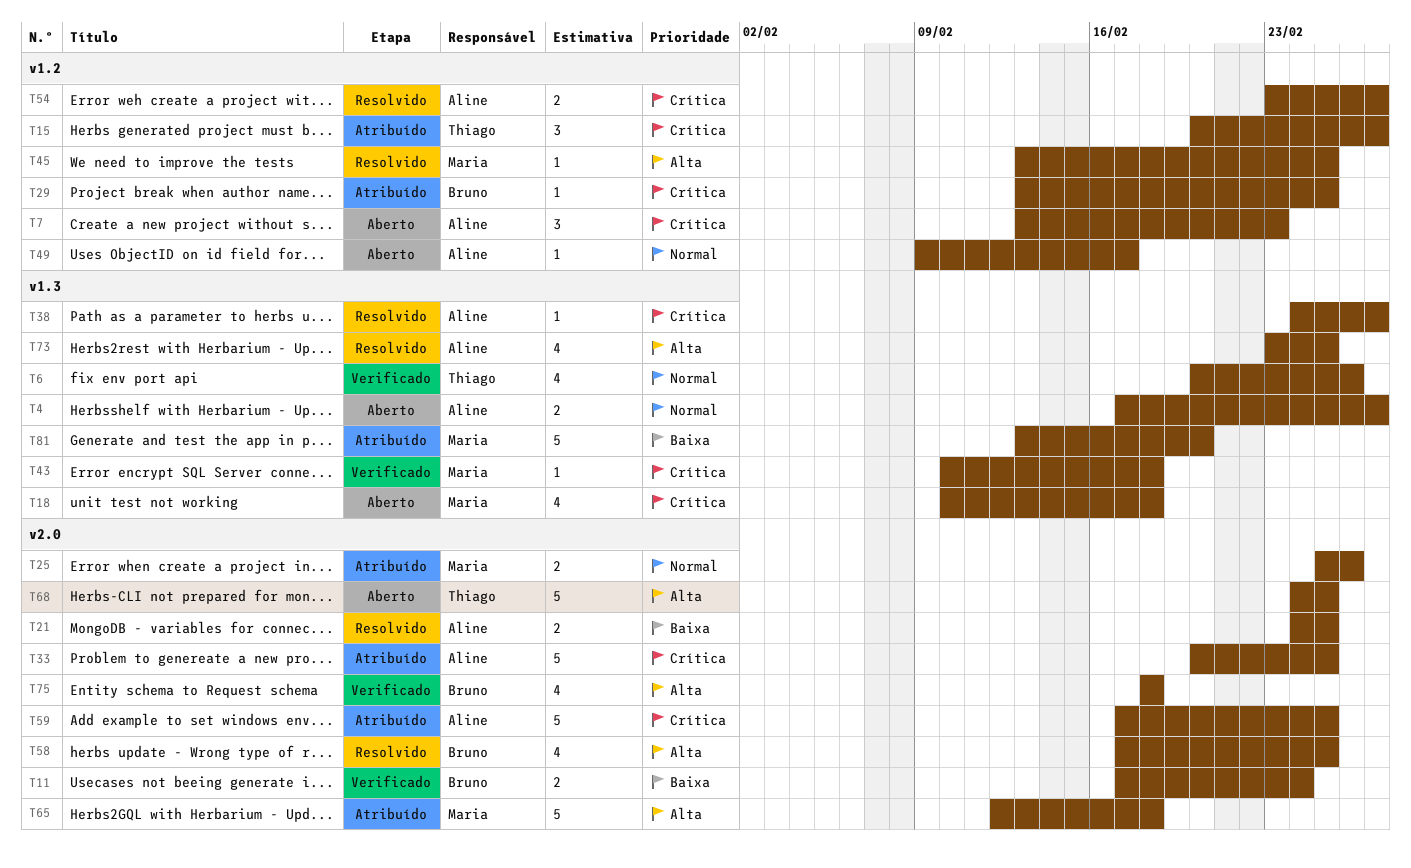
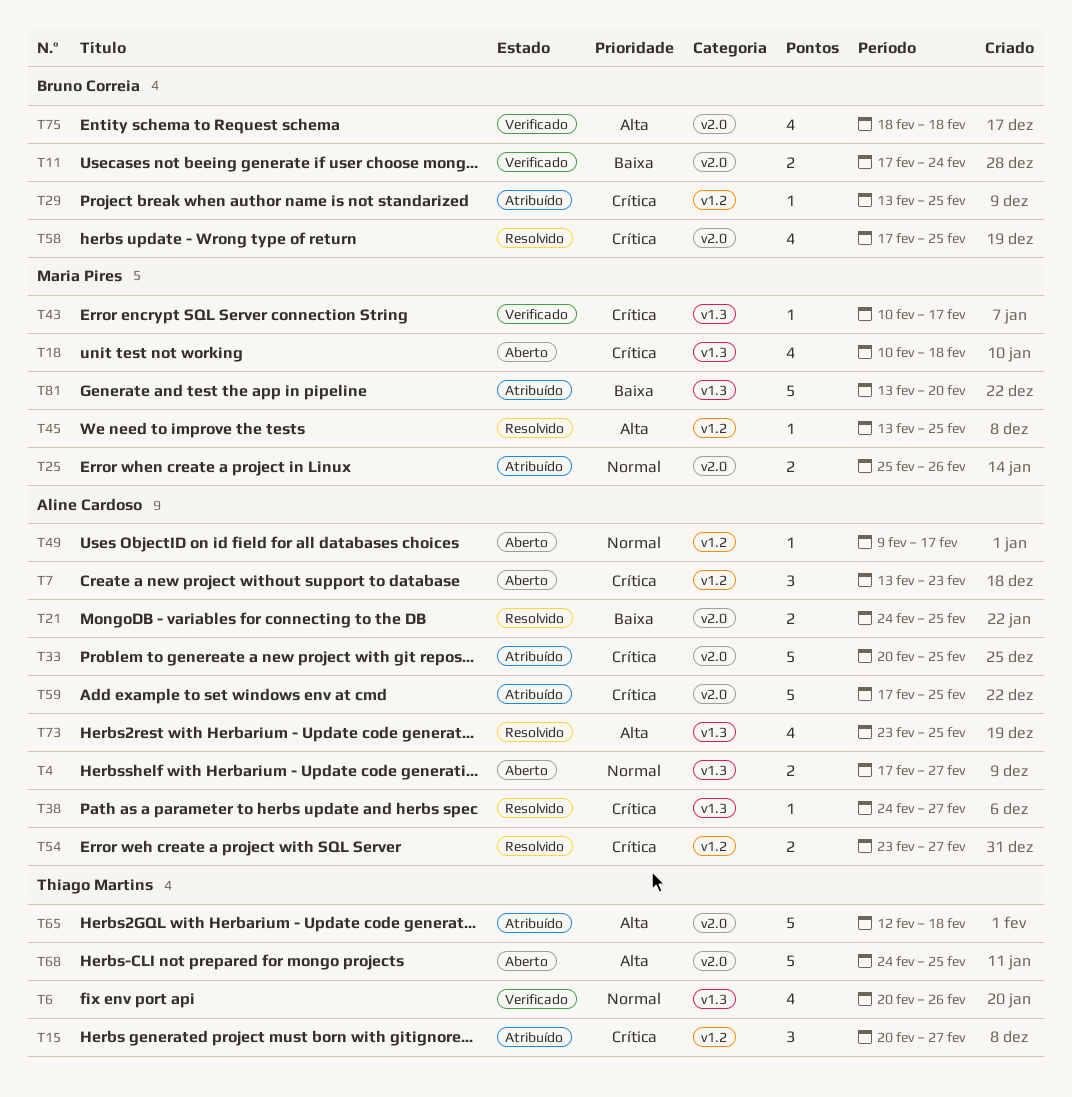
T43, due: Feb 18 -> Feb 17
T58, priority: Alta -> Crítica
T65, owner: Maria Pires -> Thiago Martins

